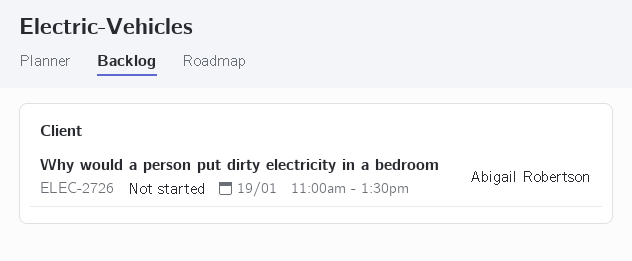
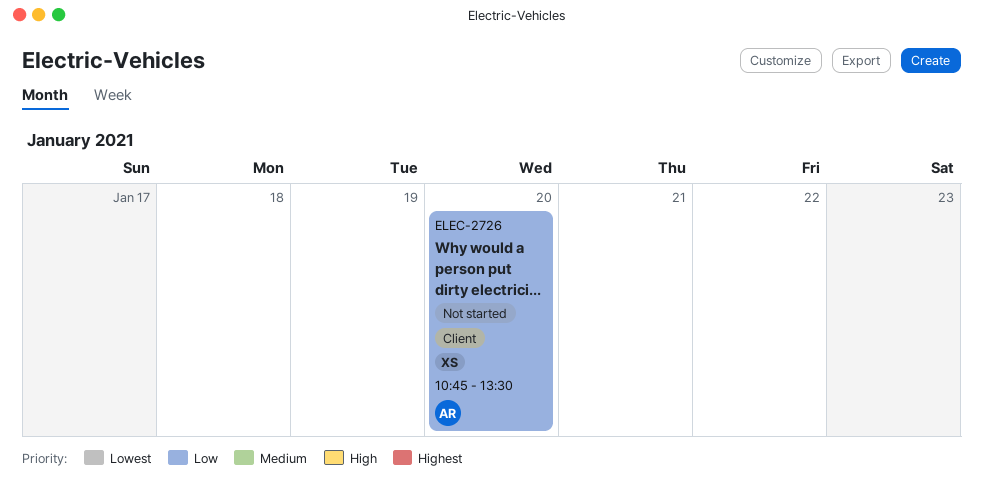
ELEC-2726, day: Jan 19 -> Jan 20
ELEC-2726, begins: 11:00 -> 10:45

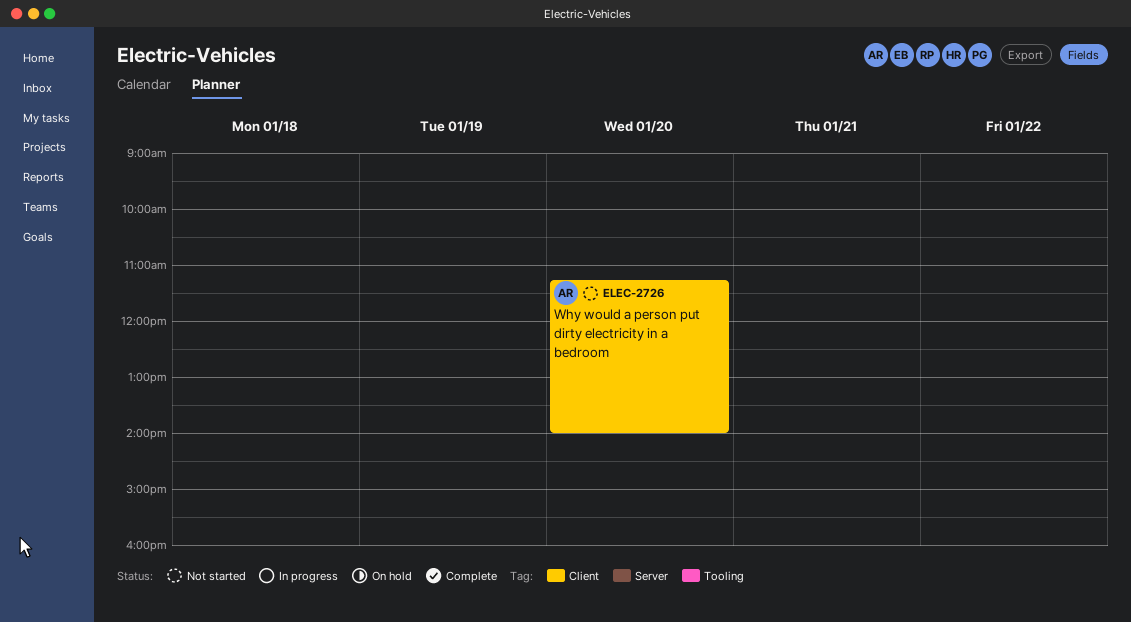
ELEC-2726, begins: 10:45 -> 11:15
ELEC-2726, ends: 13:30 -> 14:00

